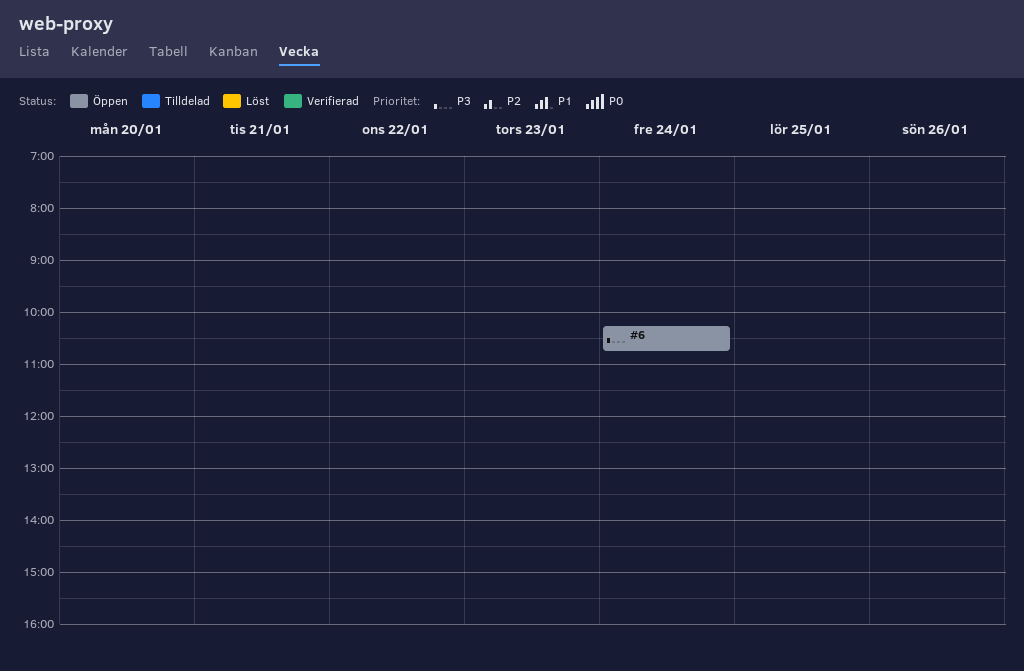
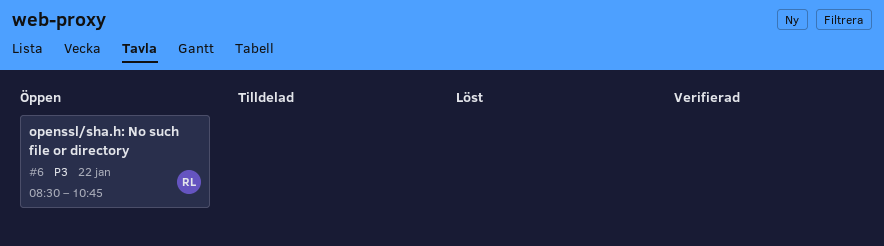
#6, day: Jan 24 -> Jan 22
#6, begins: 10:15 -> 08:30

